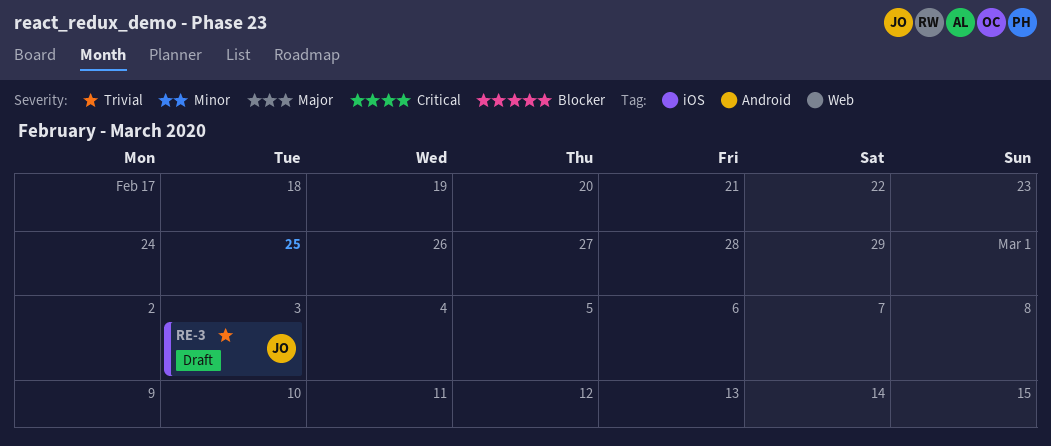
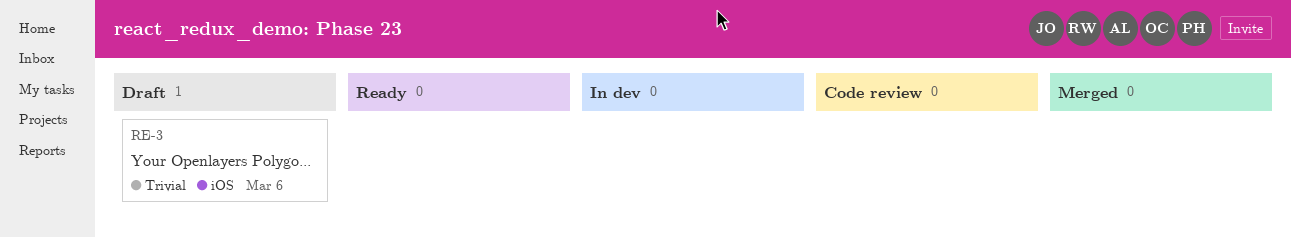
RE-3, due: Mar 3 -> Mar 6

